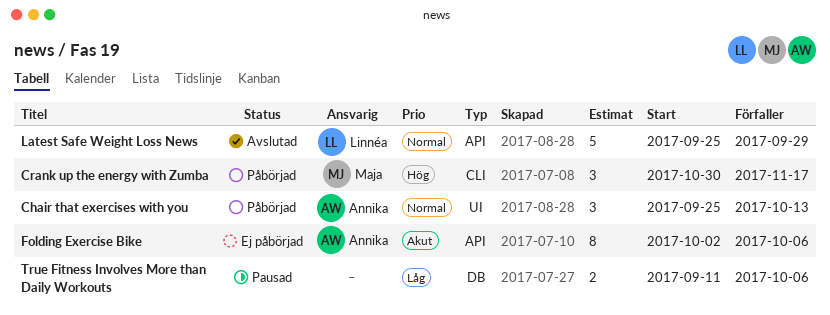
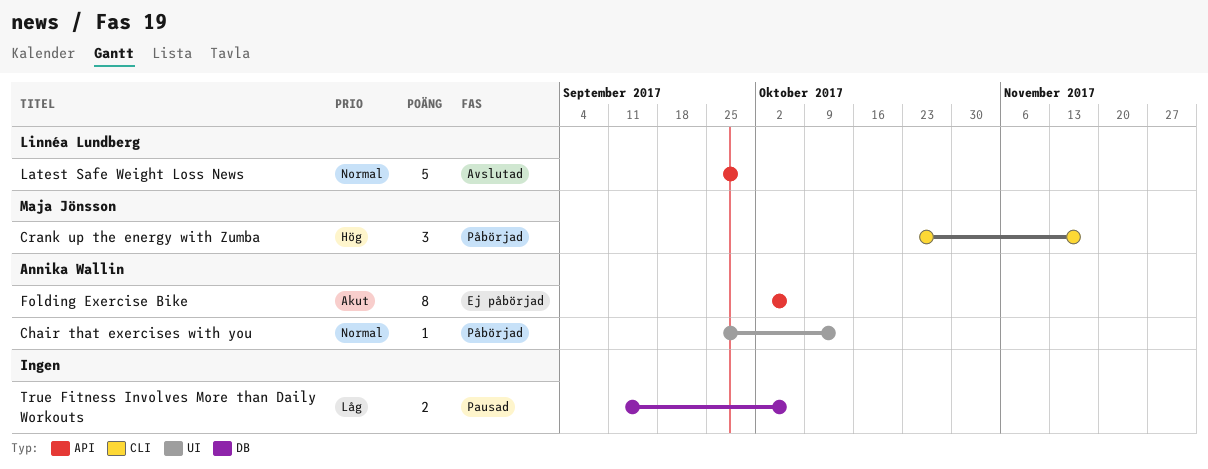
Chair that exercises with you, estimate: 3 -> 1
Crank up the energy with Zumba, start: Oct 30 -> Oct 23

